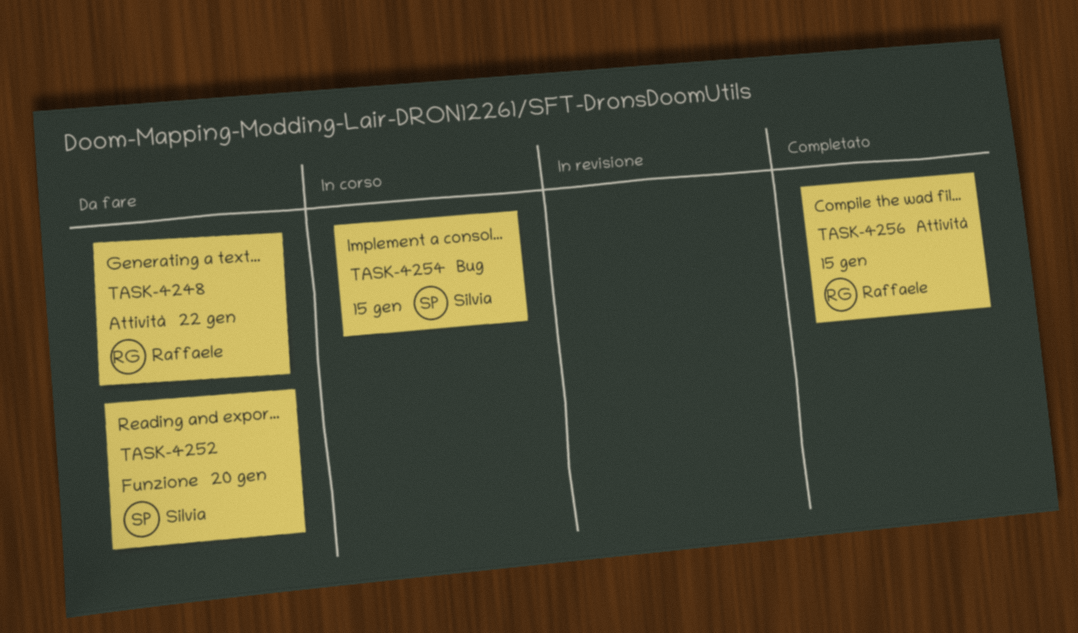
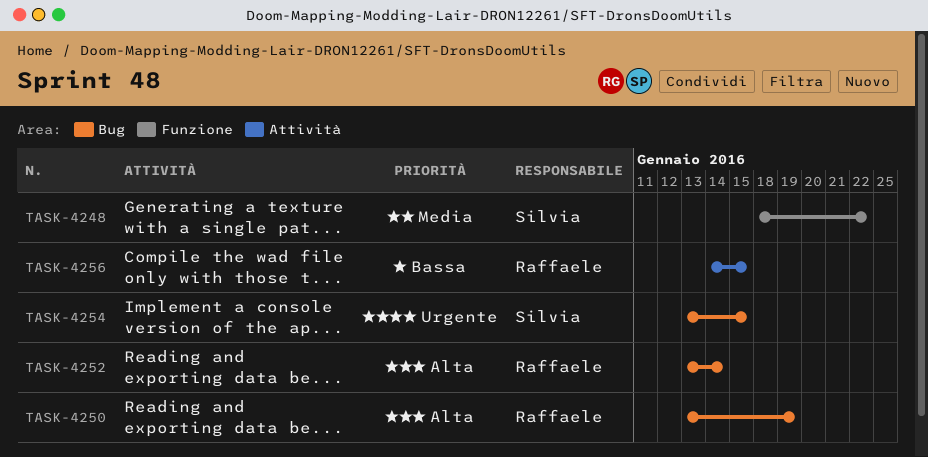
TASK-4248, owner: Raffaele -> Silvia
TASK-4248, label: Attività -> Funzione
TASK-4250: none -> present
TASK-4252, owner: Silvia -> Raffaele
TASK-4252, label: Funzione -> Bug
TASK-4252, due: Jan 20 -> Jan 14

